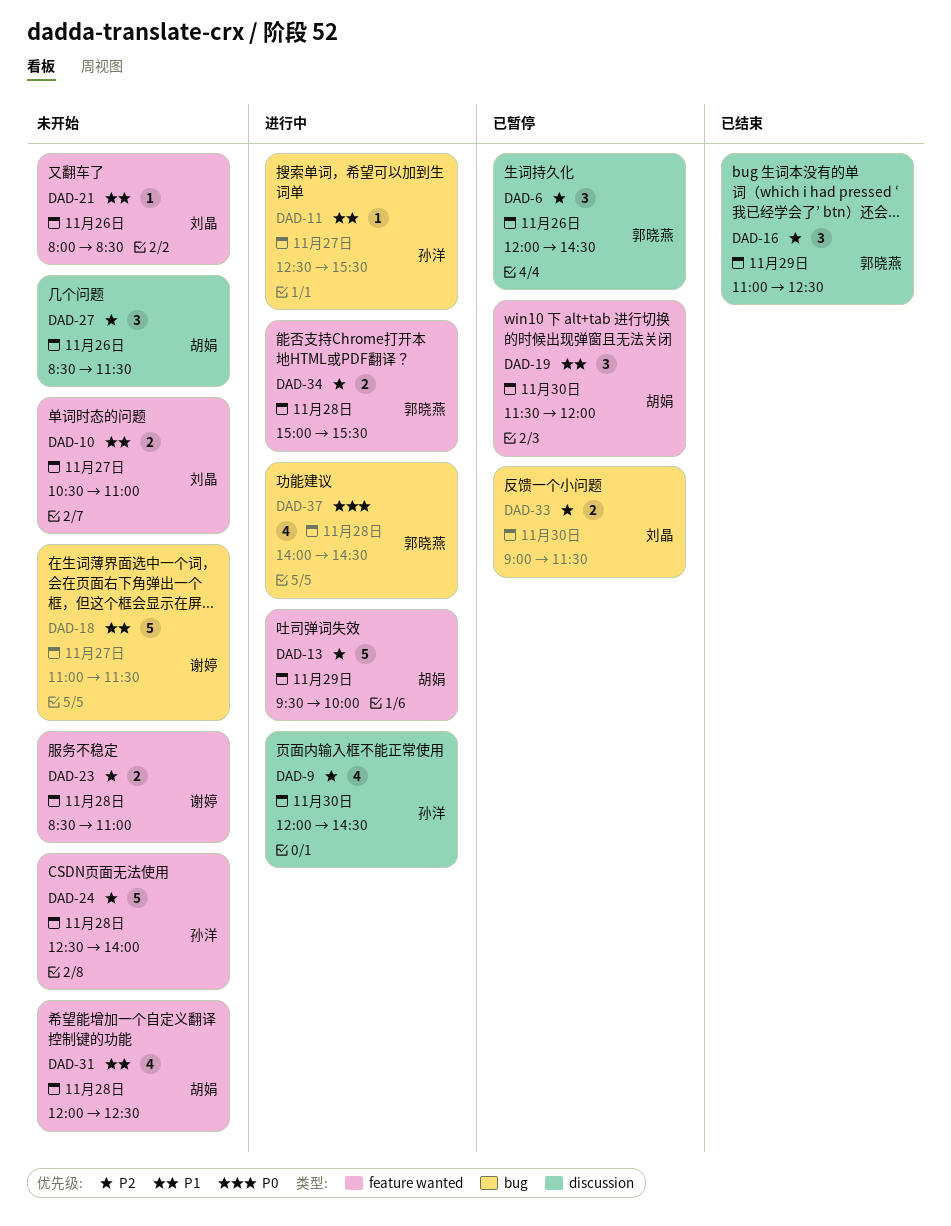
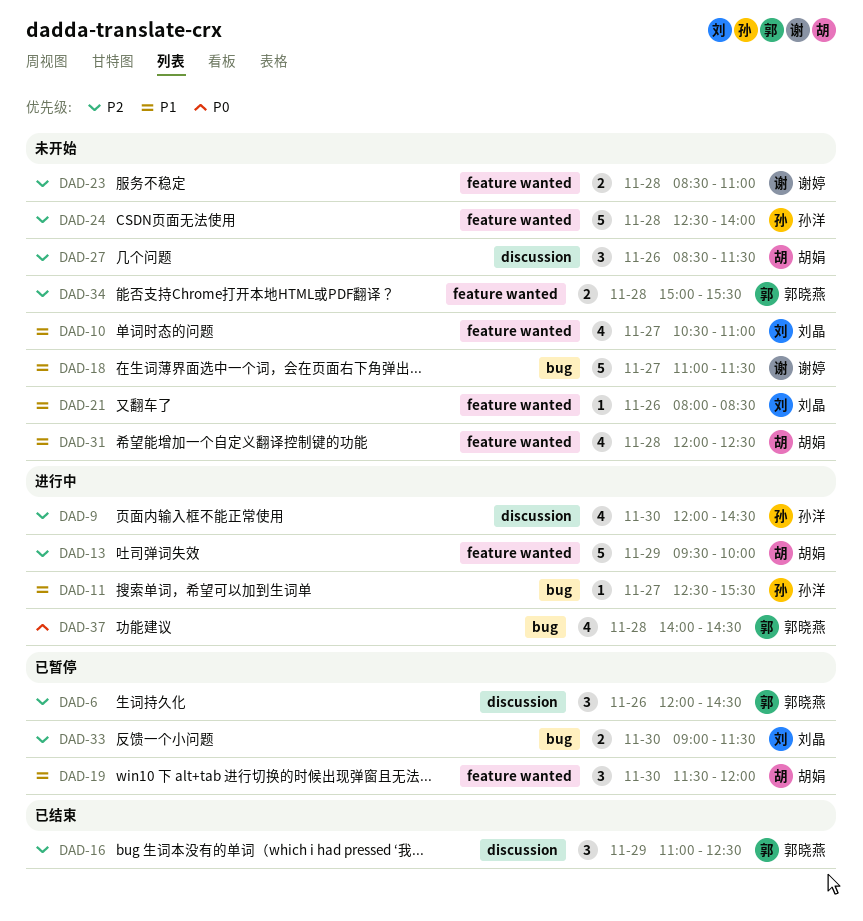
DAD-10, estimate: 2 -> 4
DAD-34, status: 进行中 -> 未开始

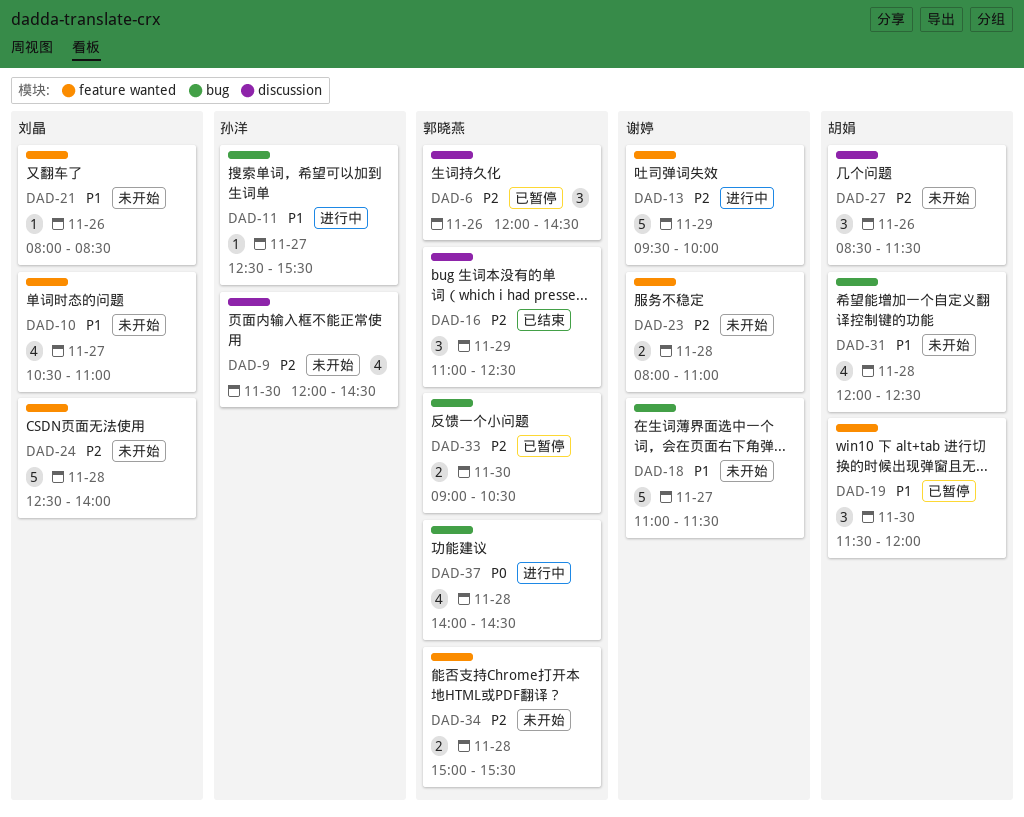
DAD-9, status: 进行中 -> 未开始
DAD-13, owner: 胡娟 -> 谢婷
DAD-23, begins: 08:30 -> 08:00
DAD-24, owner: 孙洋 -> 刘晶
DAD-31, label: feature wanted -> bug
DAD-33, owner: 刘晶 -> 郭晓燕
DAD-33, ends: 11:30 -> 10:30

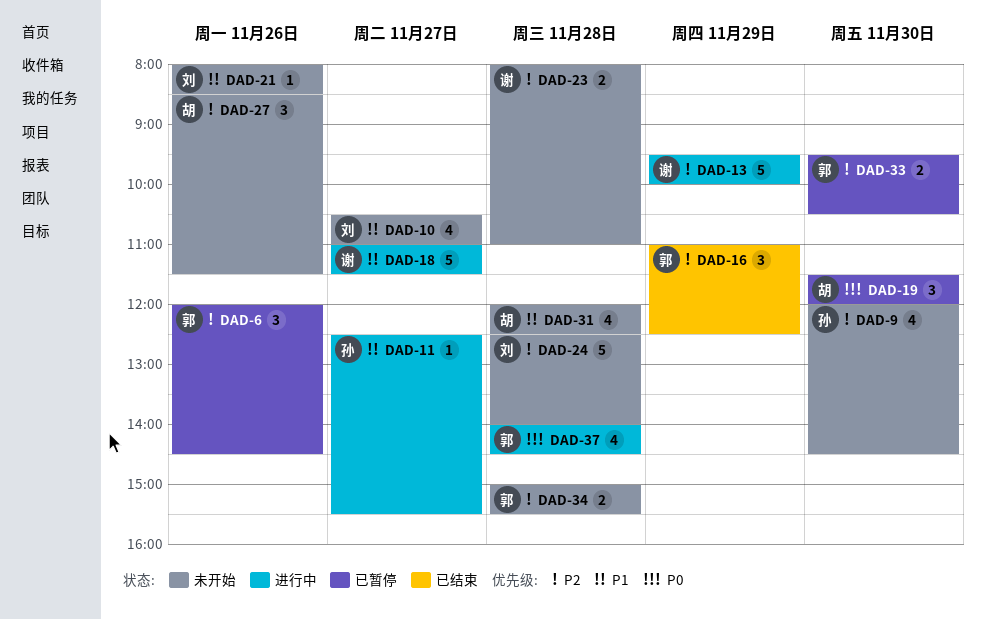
DAD-18, status: 未开始 -> 进行中
DAD-19, priority: P1 -> P0
DAD-33, begins: 09:00 -> 09:30

